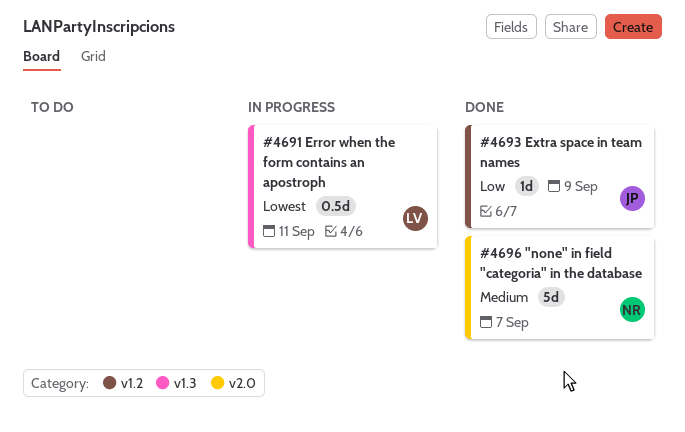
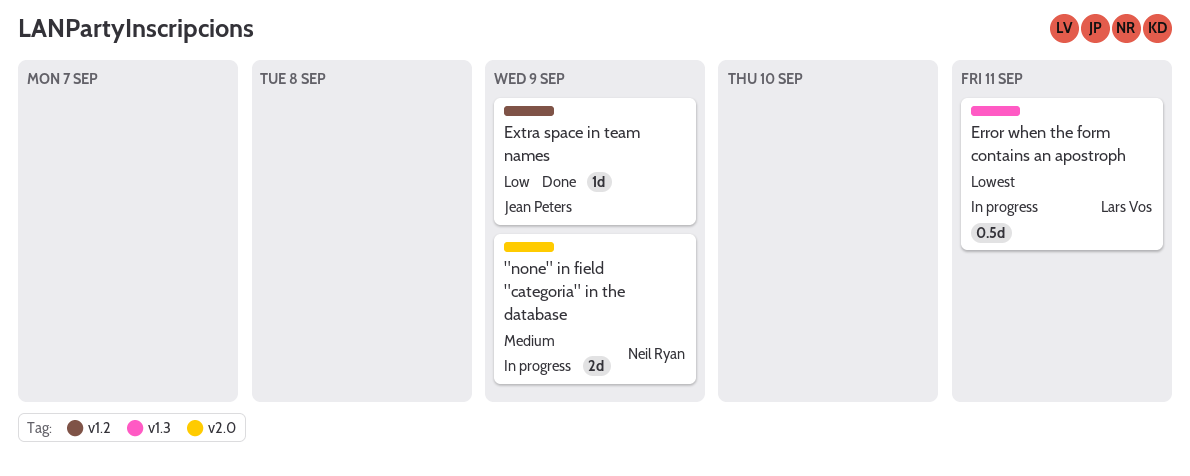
"none" in field "categoria" in the database, status: Done -> In progress
"none" in field "categoria" in the database, estimate: 5d -> 2d
"none" in field "categoria" in the database, due: Sep 7 -> Sep 9

